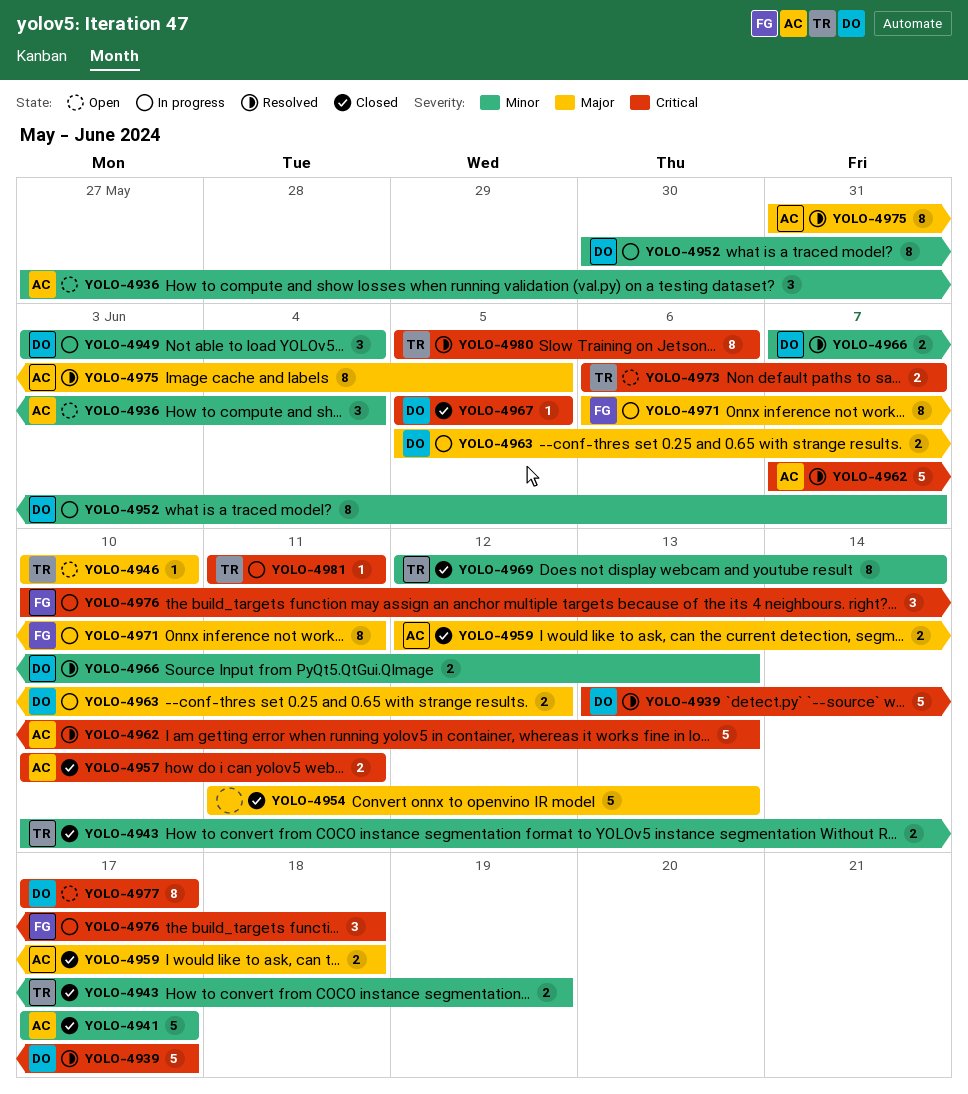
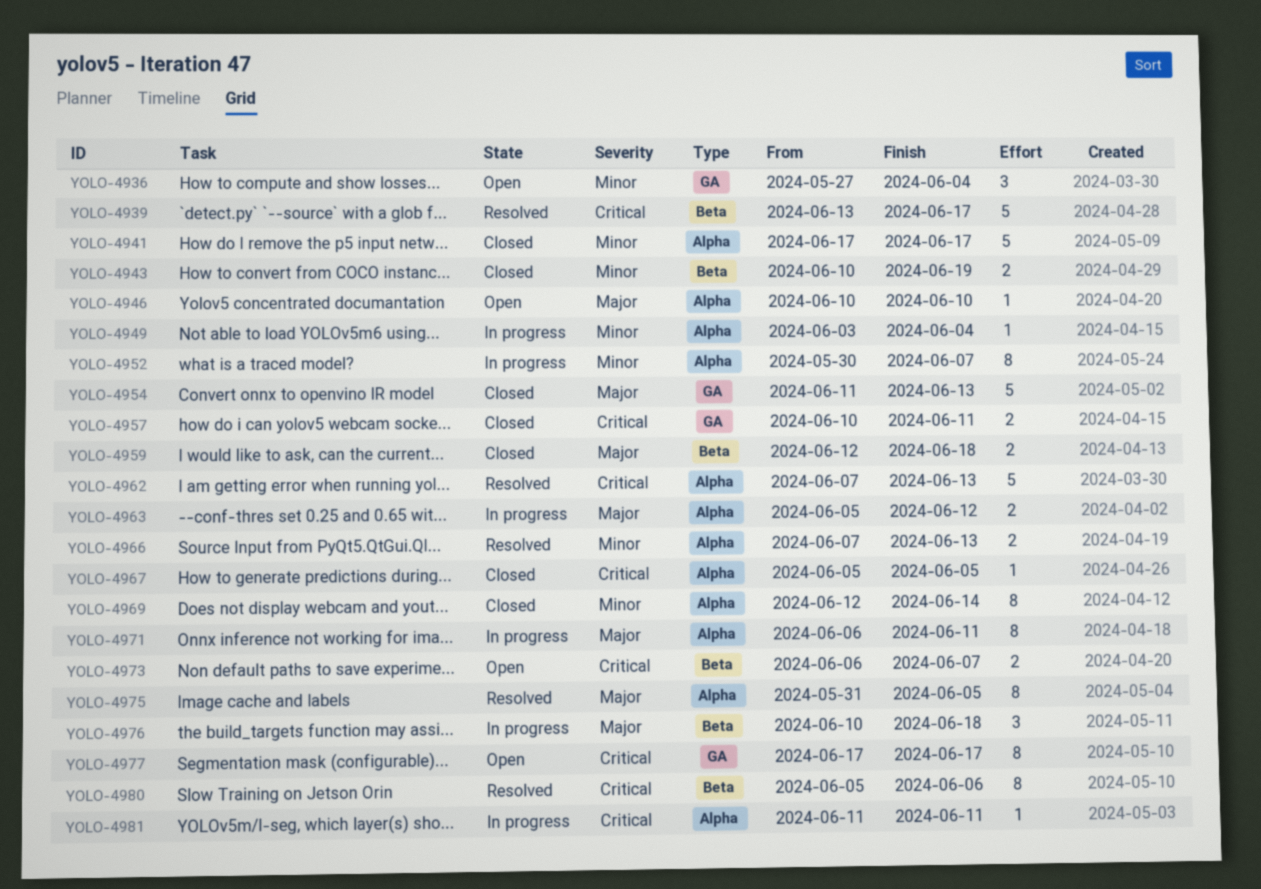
YOLO-4949, estimate: 3 -> 1
YOLO-4976, priority: Critical -> Major

